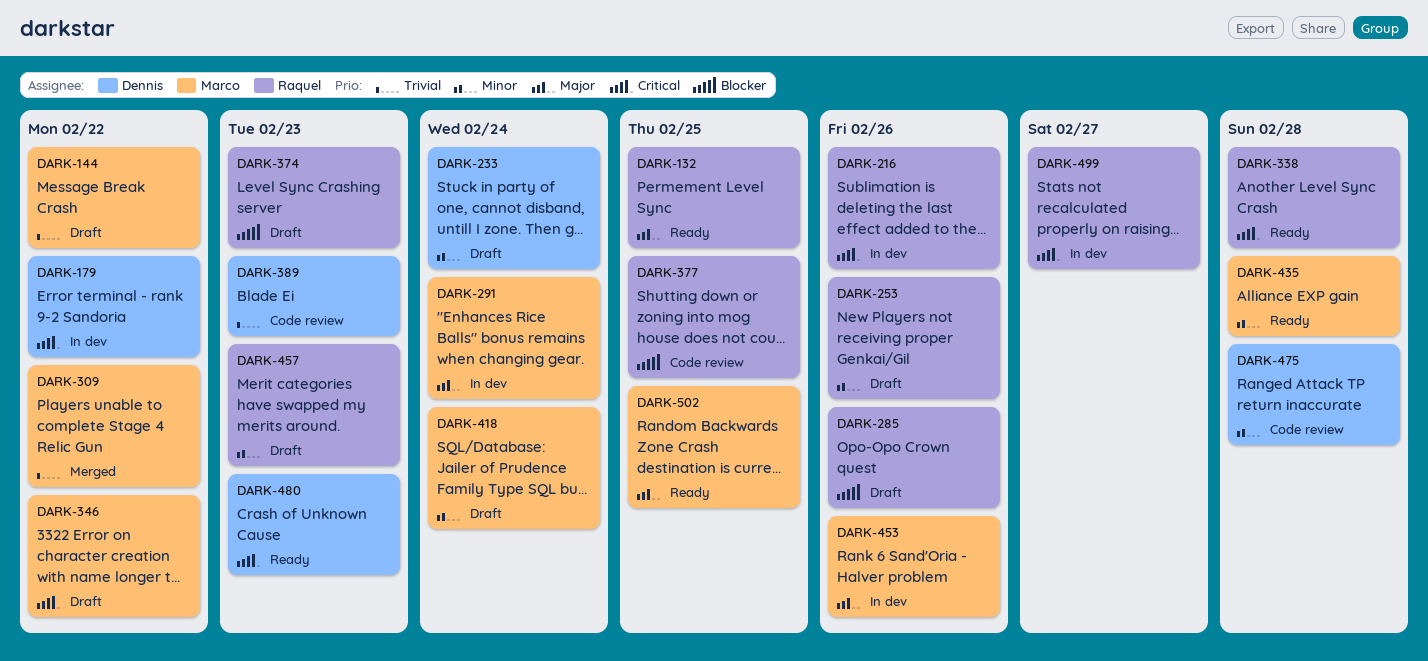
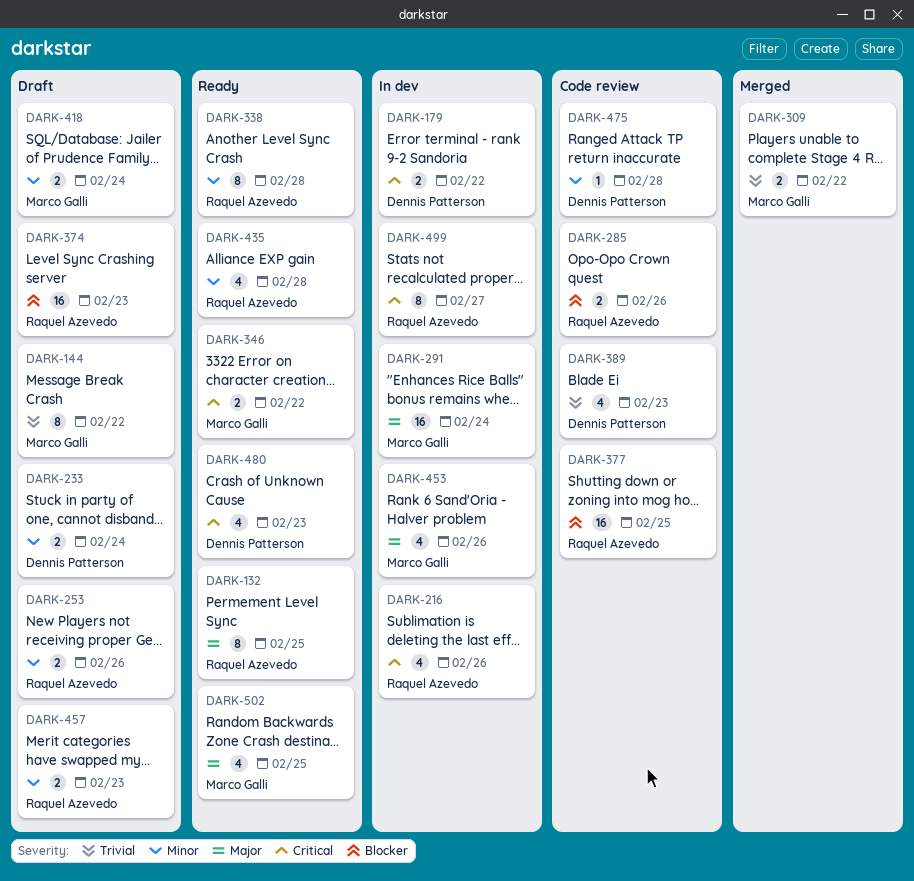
DARK-285, status: Draft -> Code review
DARK-338, priority: Critical -> Minor
DARK-346, status: Draft -> Ready
DARK-435, owner: Marco Galli -> Raquel Azevedo

